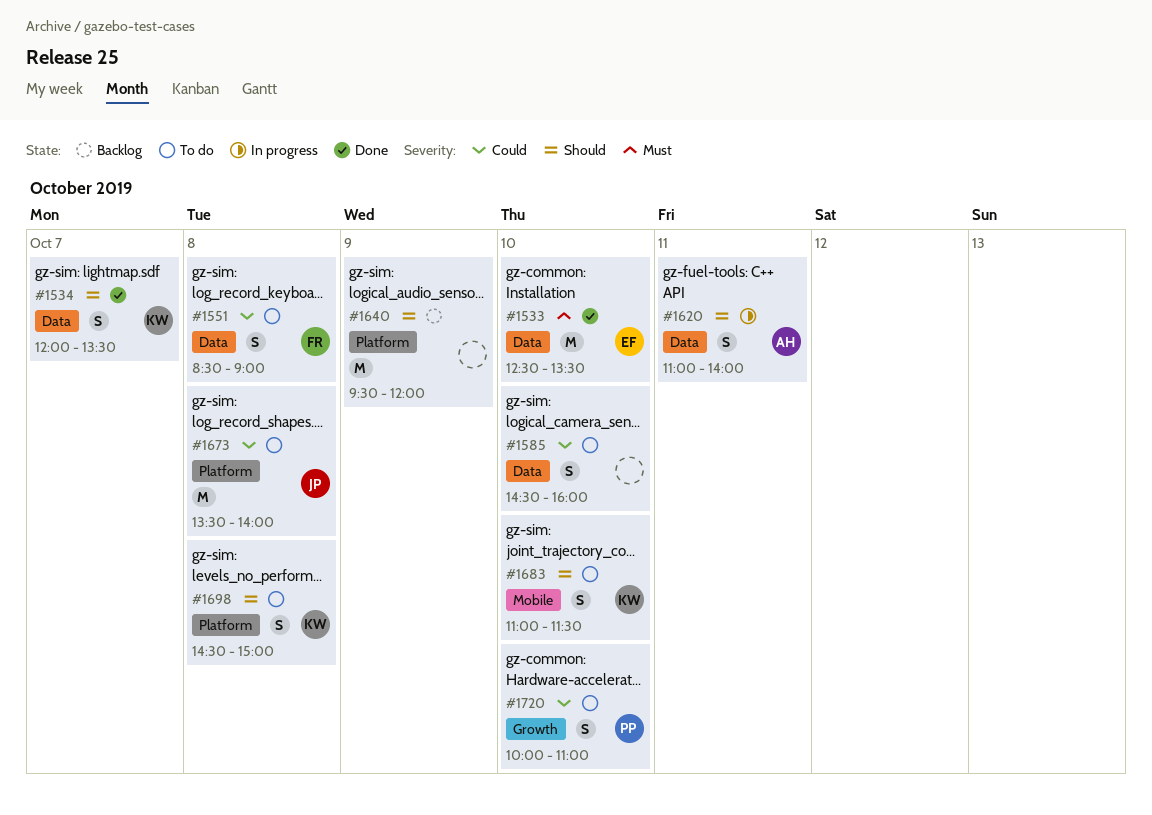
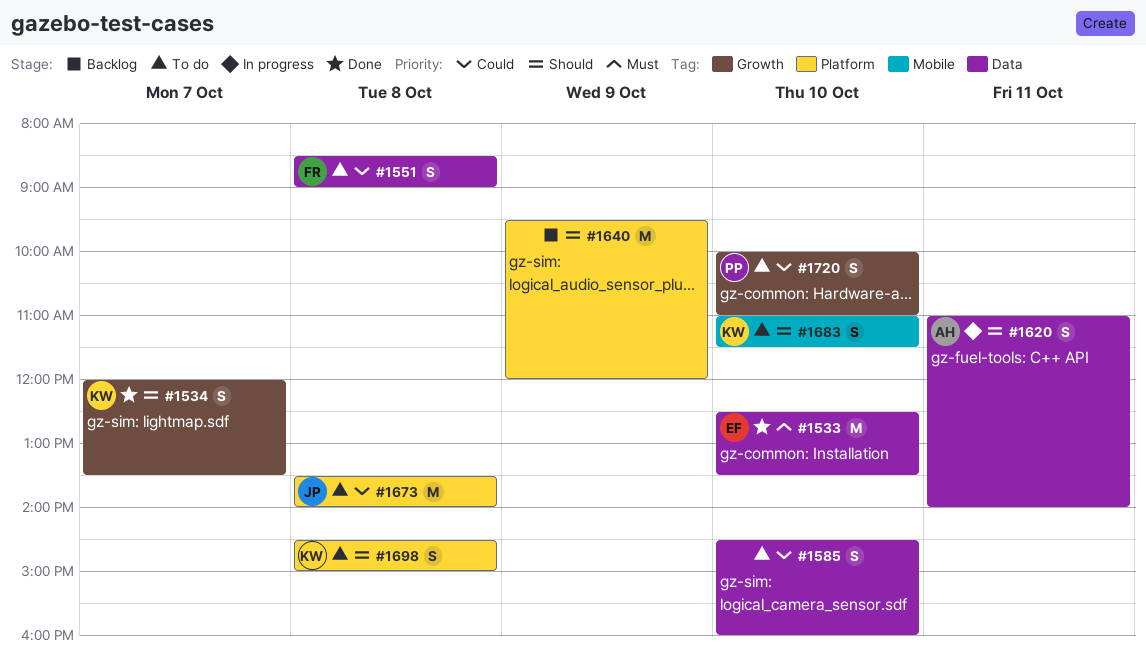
#1534, label: Data -> Growth

